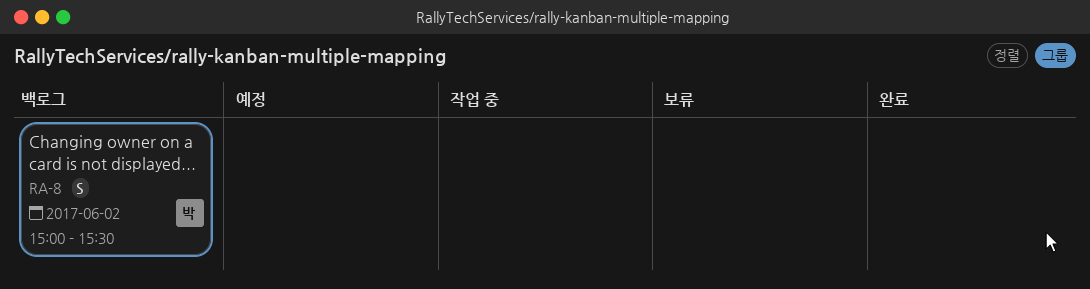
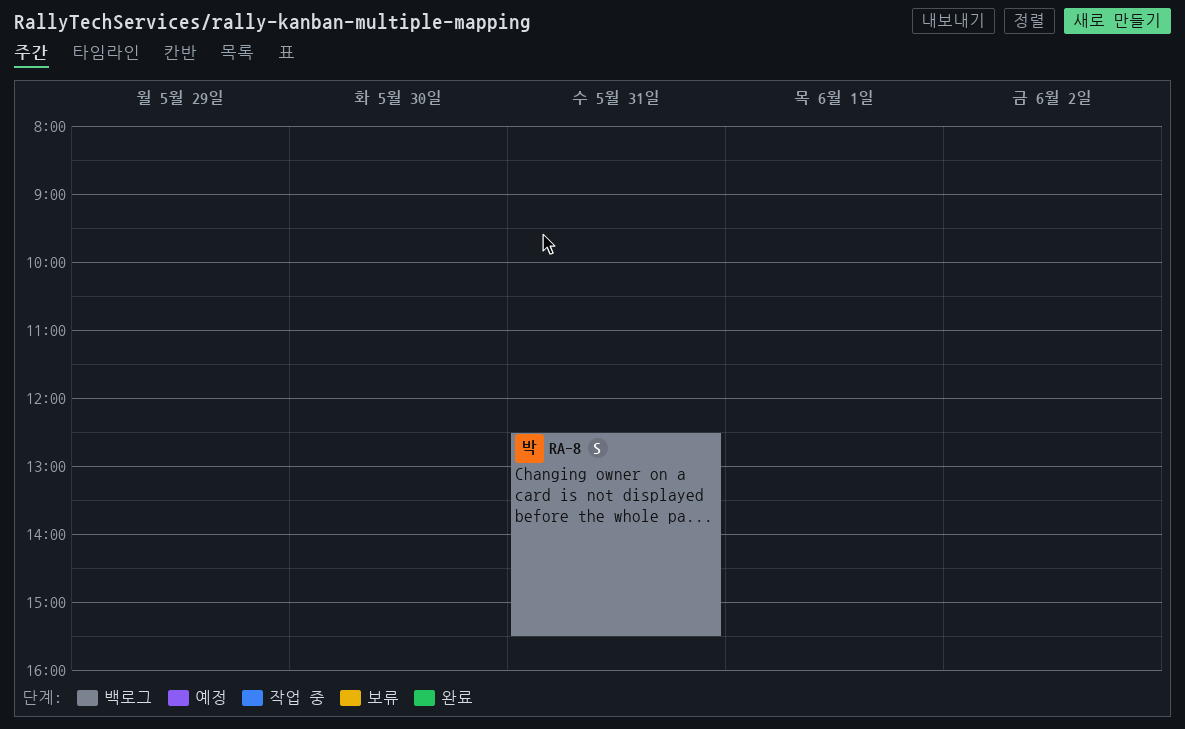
RA-8, day: Jun 2 -> May 31
RA-8, begins: 15:00 -> 12:30

